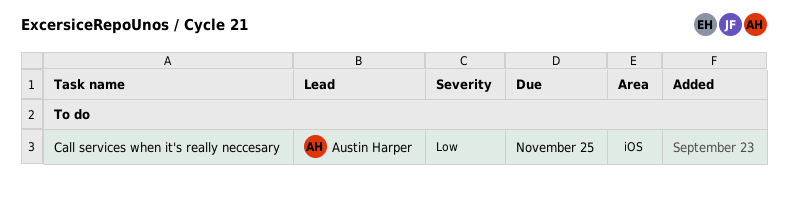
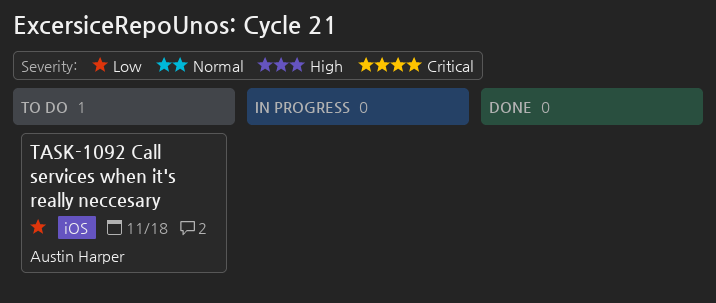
Call services when it's really neccesary, due: Nov 25 -> Nov 18

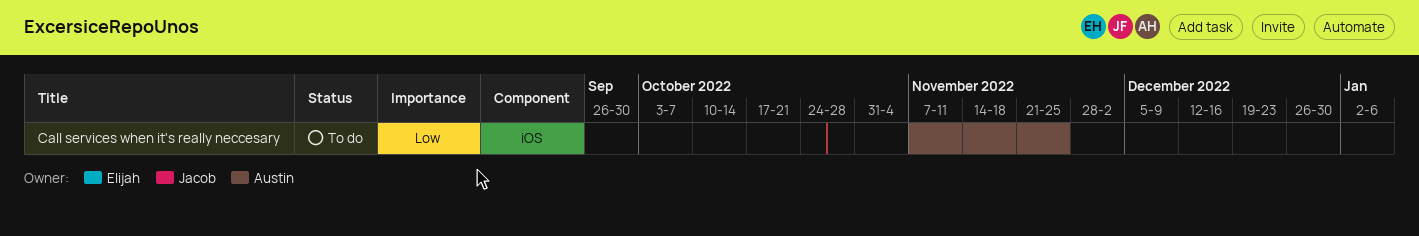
Call services when it's really neccesary, due: Nov 18 -> Nov 25

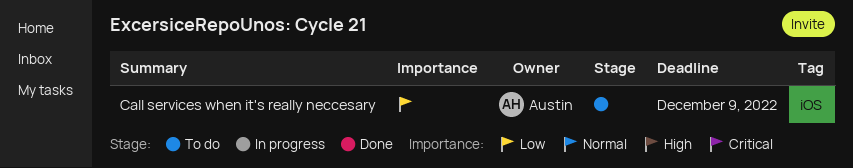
Call services when it's really neccesary, due: Nov 25 -> Dec 9

